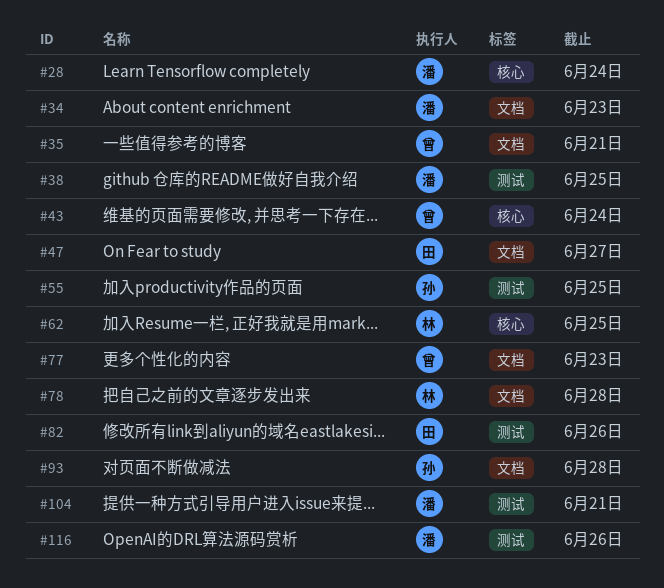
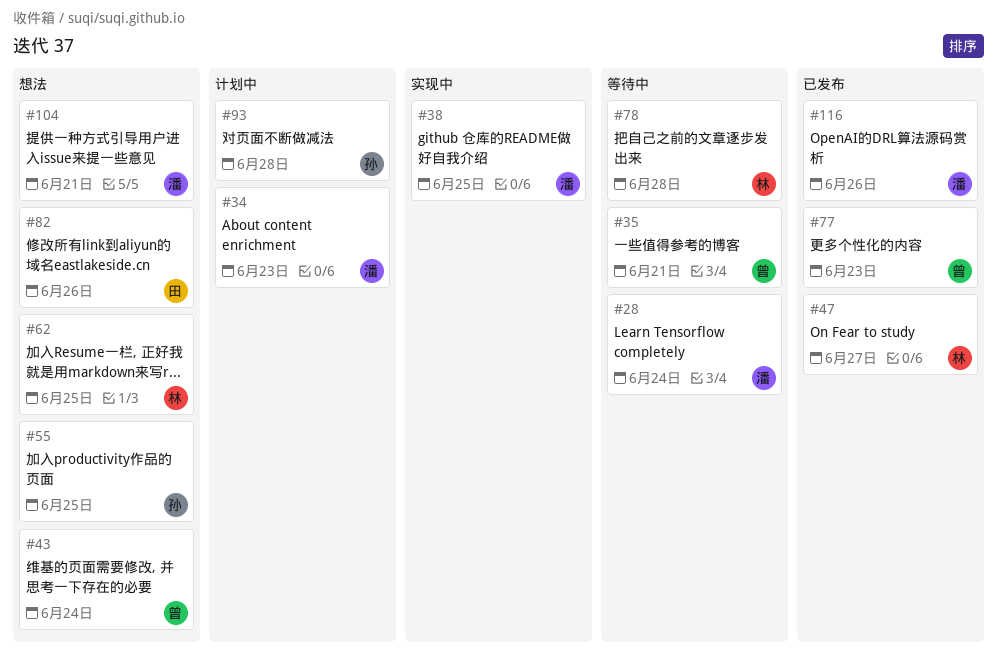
#47, owner: 田 -> 林

